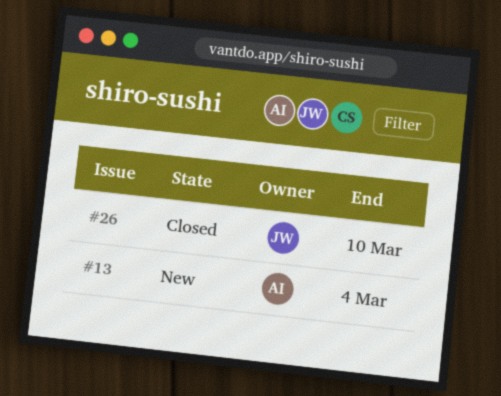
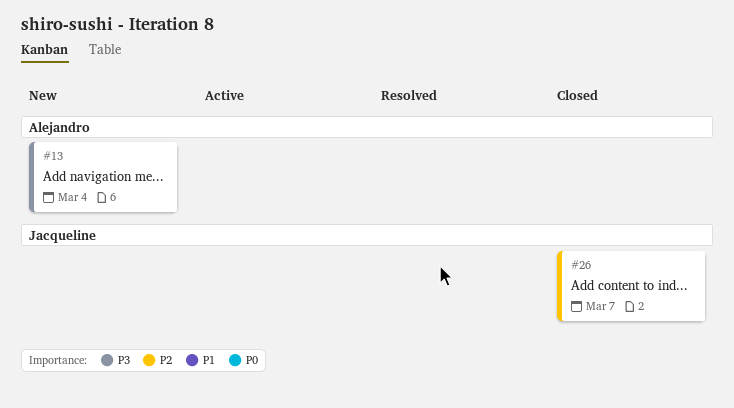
#26, due: Mar 10 -> Mar 7

